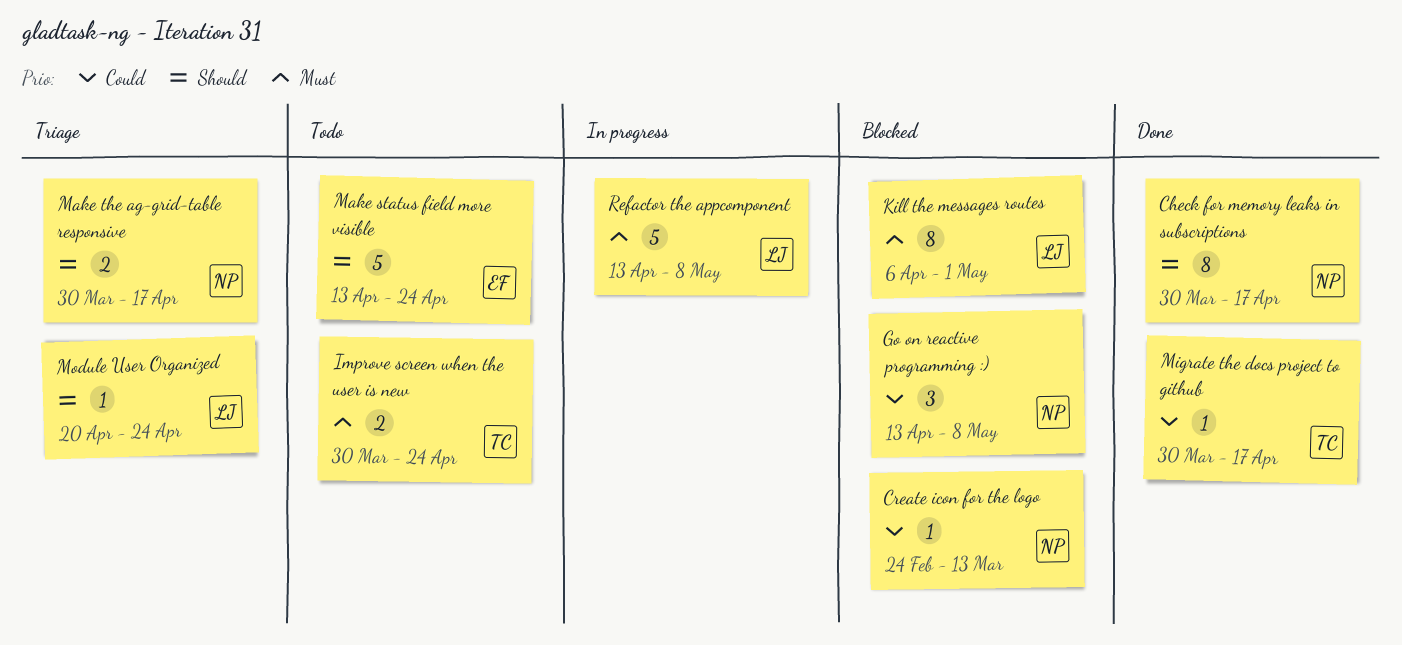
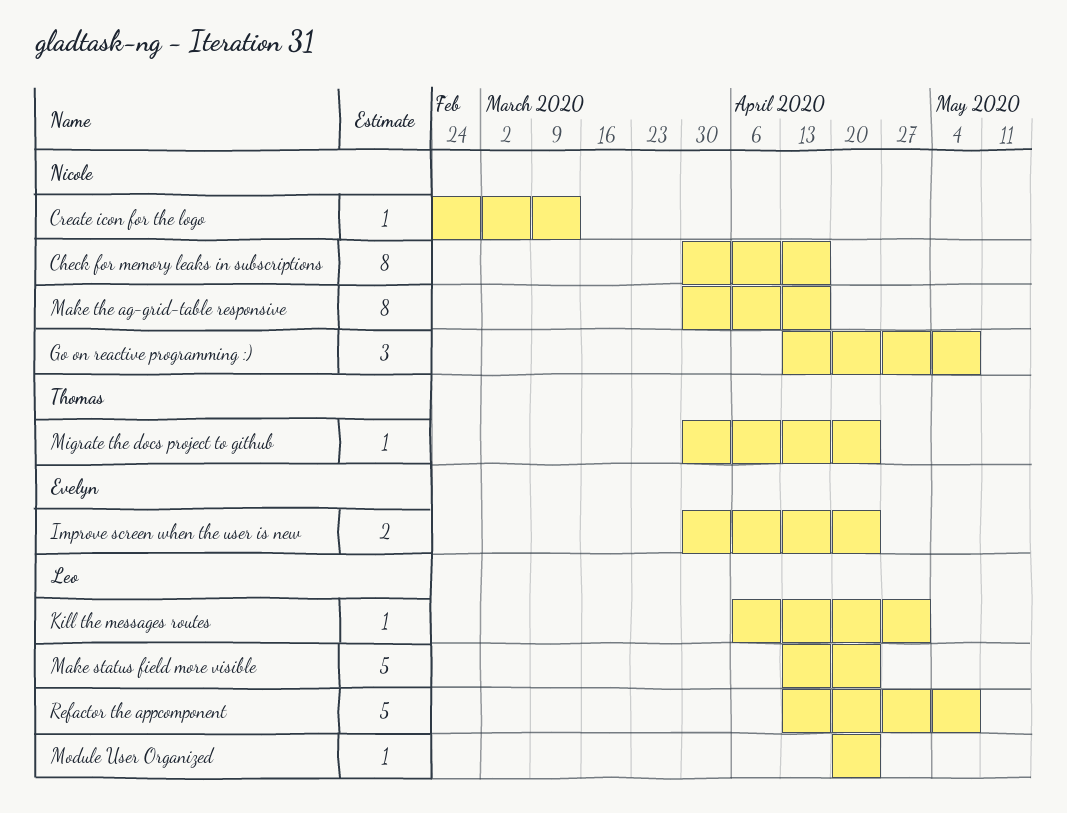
Improve screen when the user is new, owner: Thomas -> Evelyn
Kill the messages routes, estimate: 8 -> 1
Make status field more visible, owner: Evelyn -> Leo
Make the ag-grid-table responsive, estimate: 2 -> 8
Migrate the docs project to github, due: Apr 17 -> Apr 24

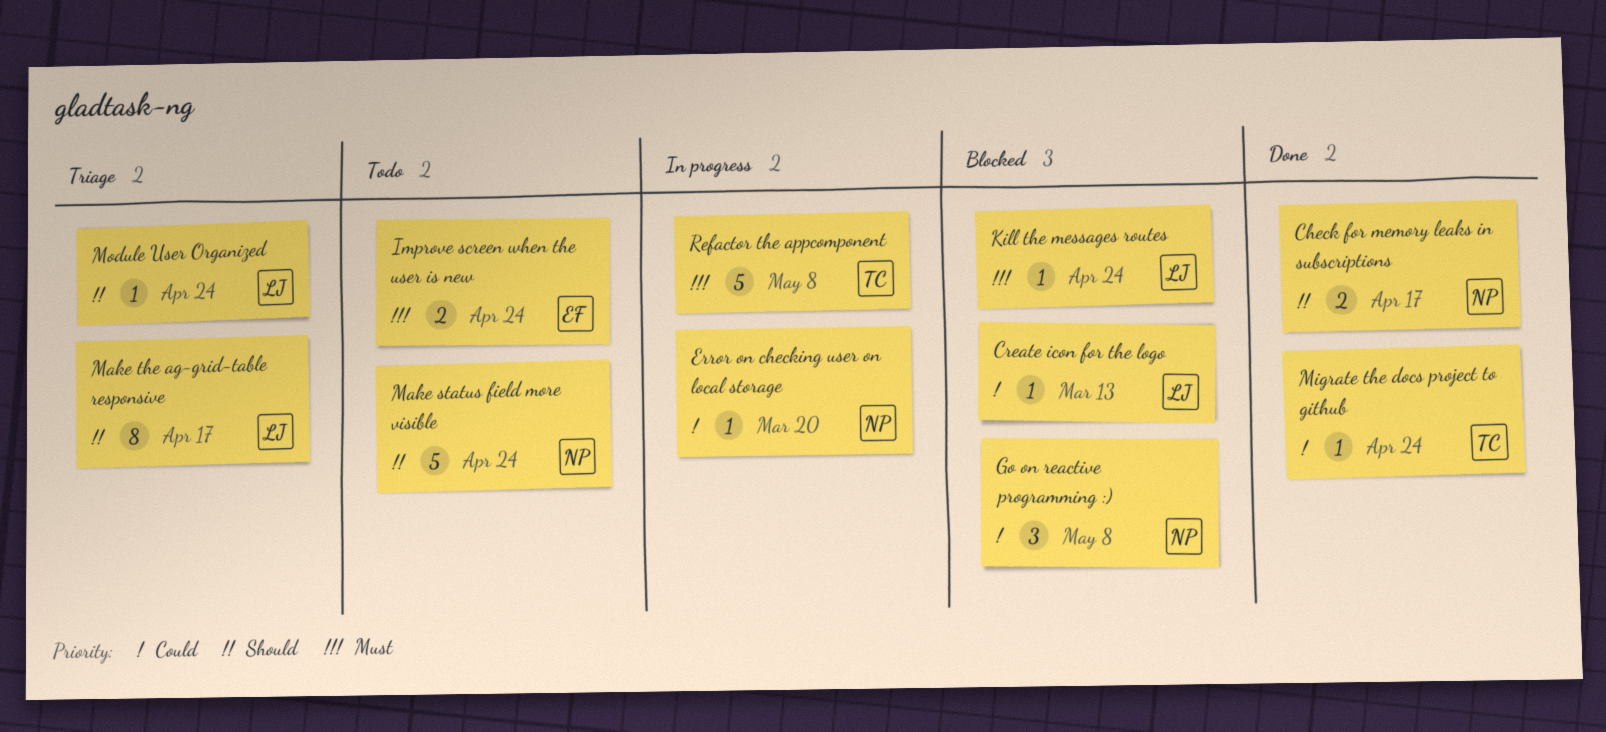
Check for memory leaks in subscriptions, estimate: 8 -> 2
Create icon for the logo, owner: Nicole -> Leo
Error on checking user on local storage: none -> present
Kill the messages routes, due: May 1 -> Apr 24
Make status field more visible, owner: Leo -> Nicole
Make the ag-grid-table responsive, owner: Nicole -> Leo
Refactor the appcomponent, owner: Leo -> Thomas

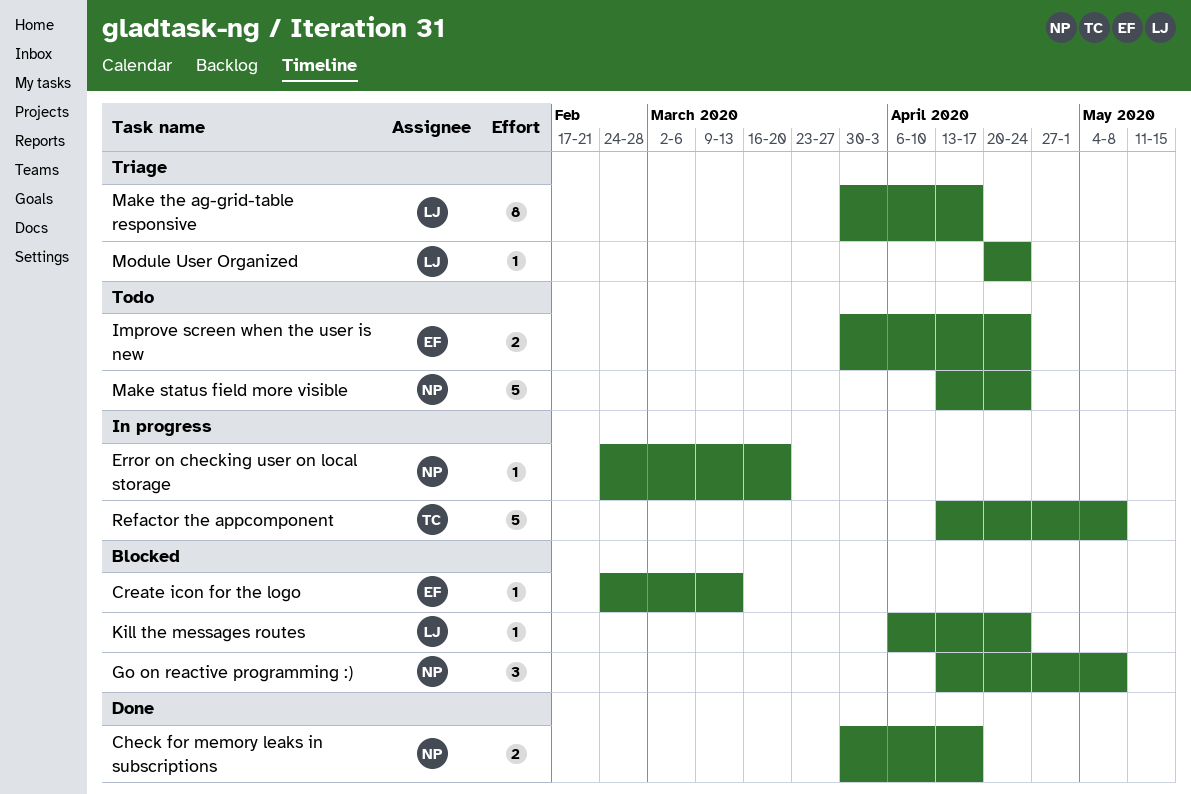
Create icon for the logo, owner: LJ -> EF
Migrate the docs project to github: present -> none

